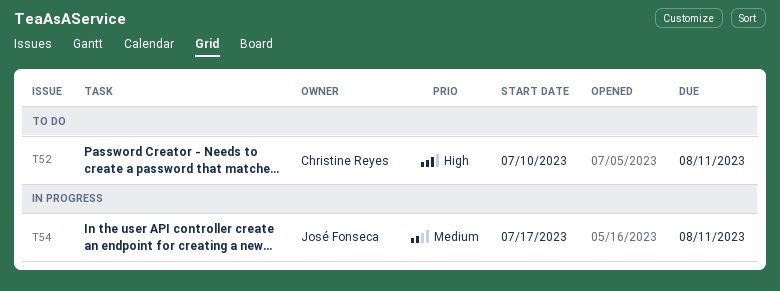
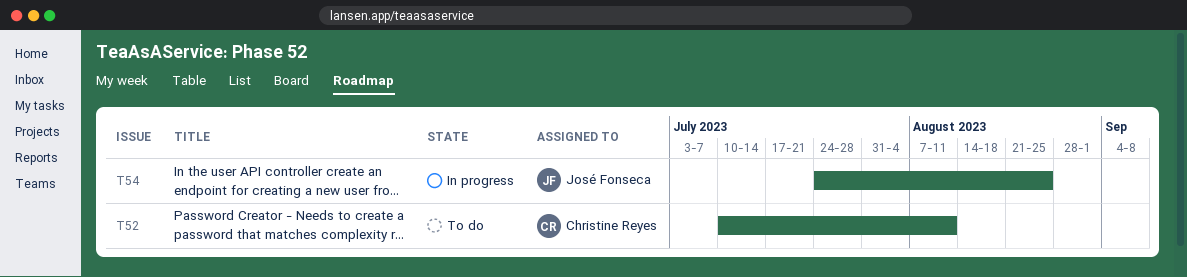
T54, start: Jul 17 -> Jul 24
T54, due: Aug 11 -> Aug 25

